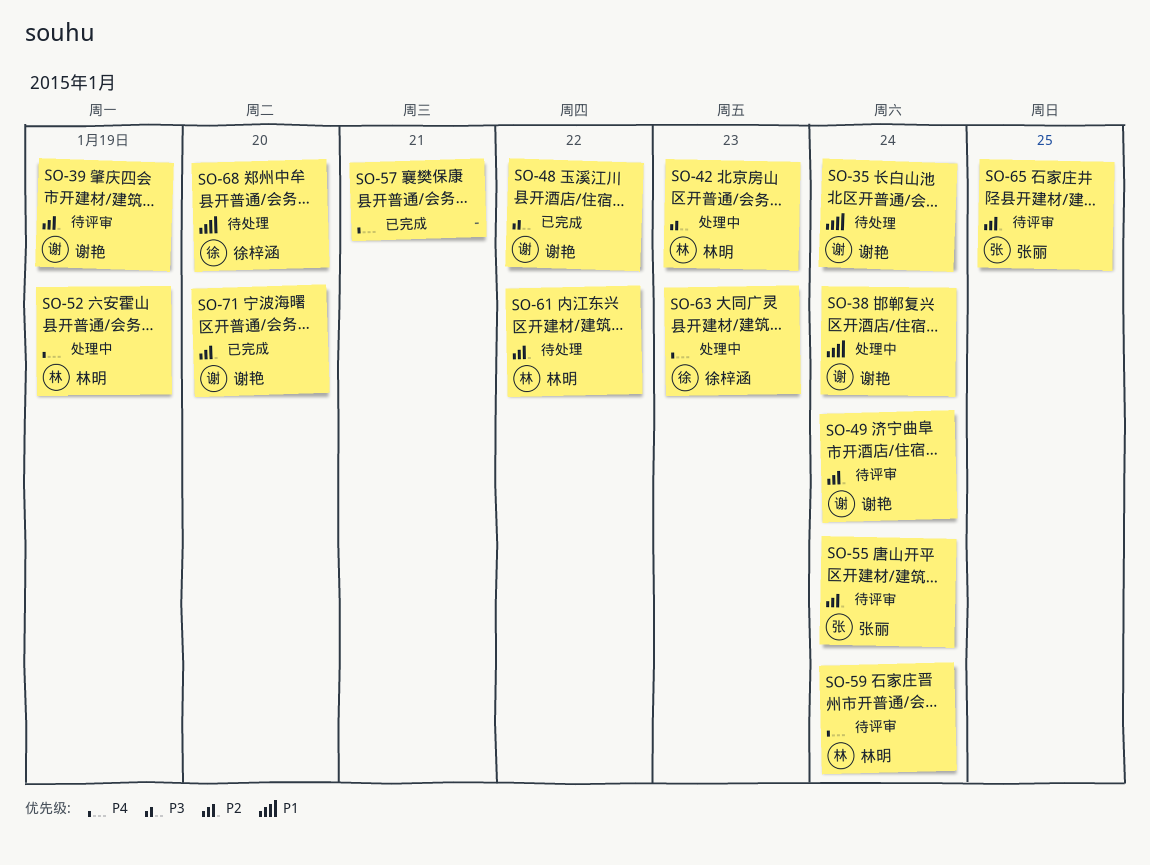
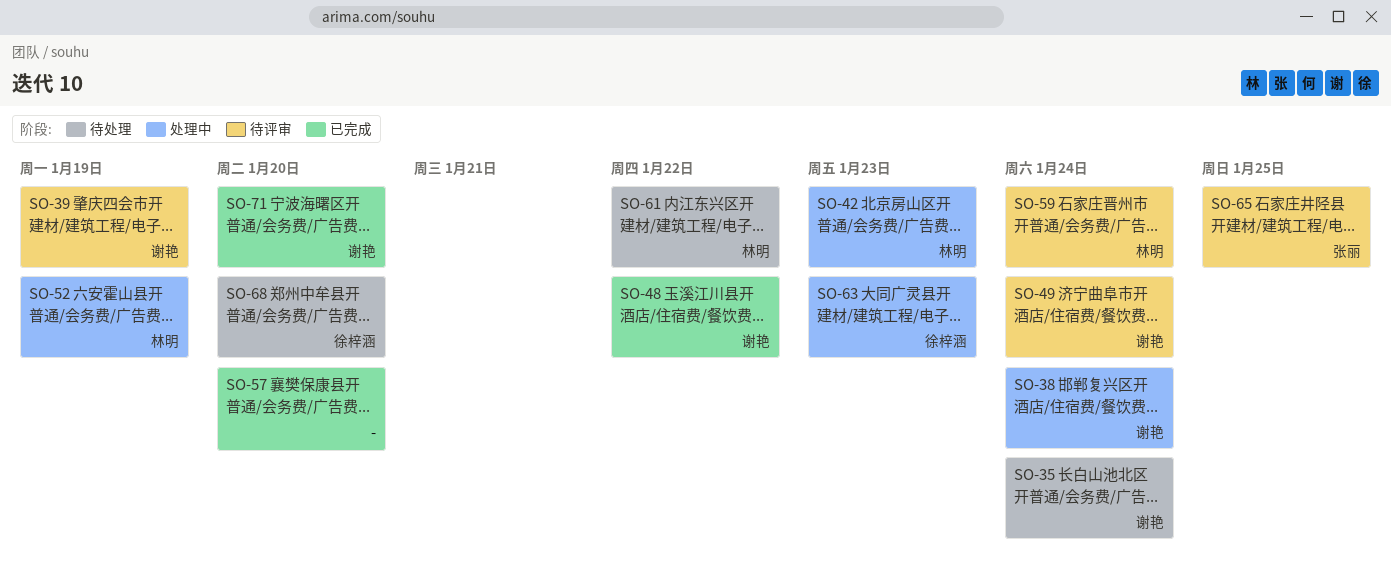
SO-55: present -> none
SO-57, due: Jan 21 -> Jan 20

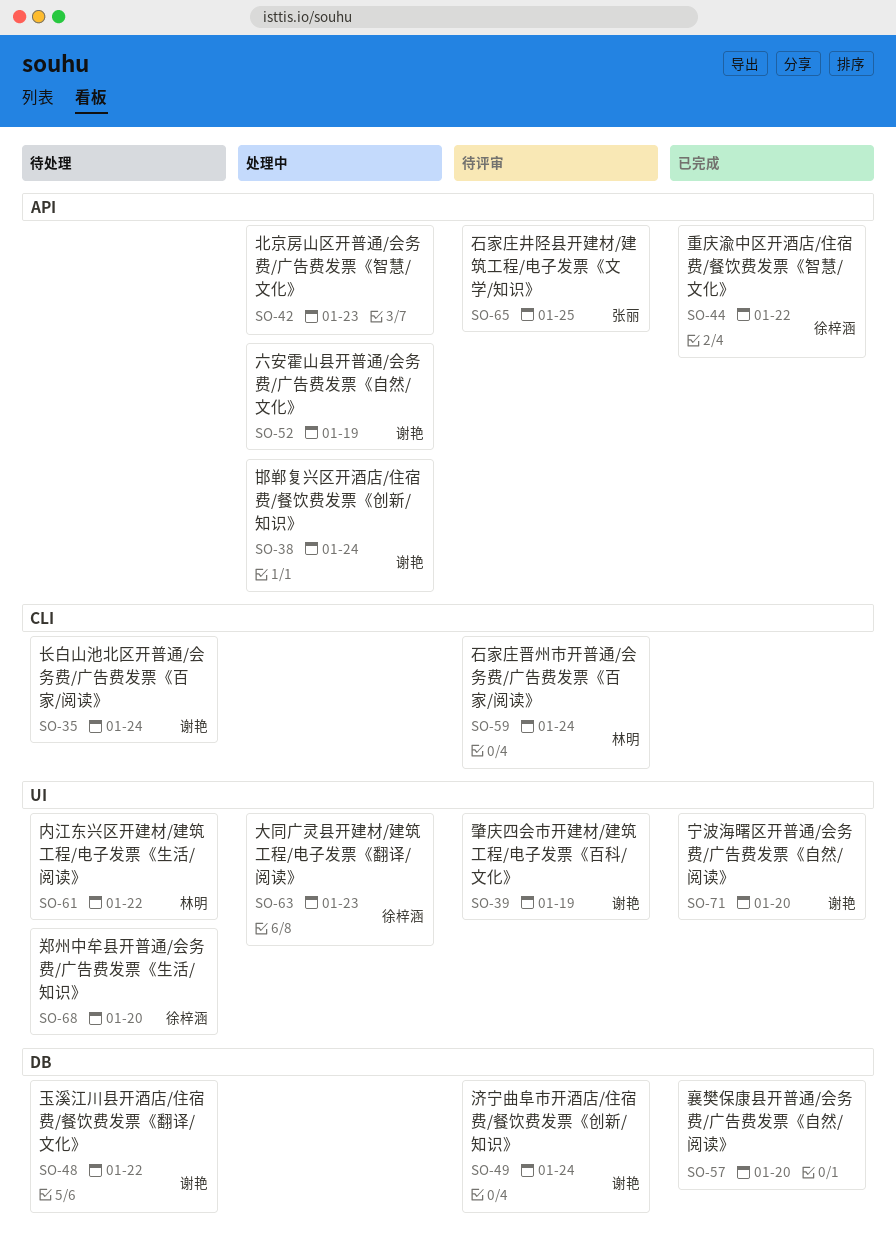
SO-42, owner: 林明 -> none
SO-44: none -> present
SO-48, status: 已完成 -> 待处理
SO-52, owner: 林明 -> 谢艳

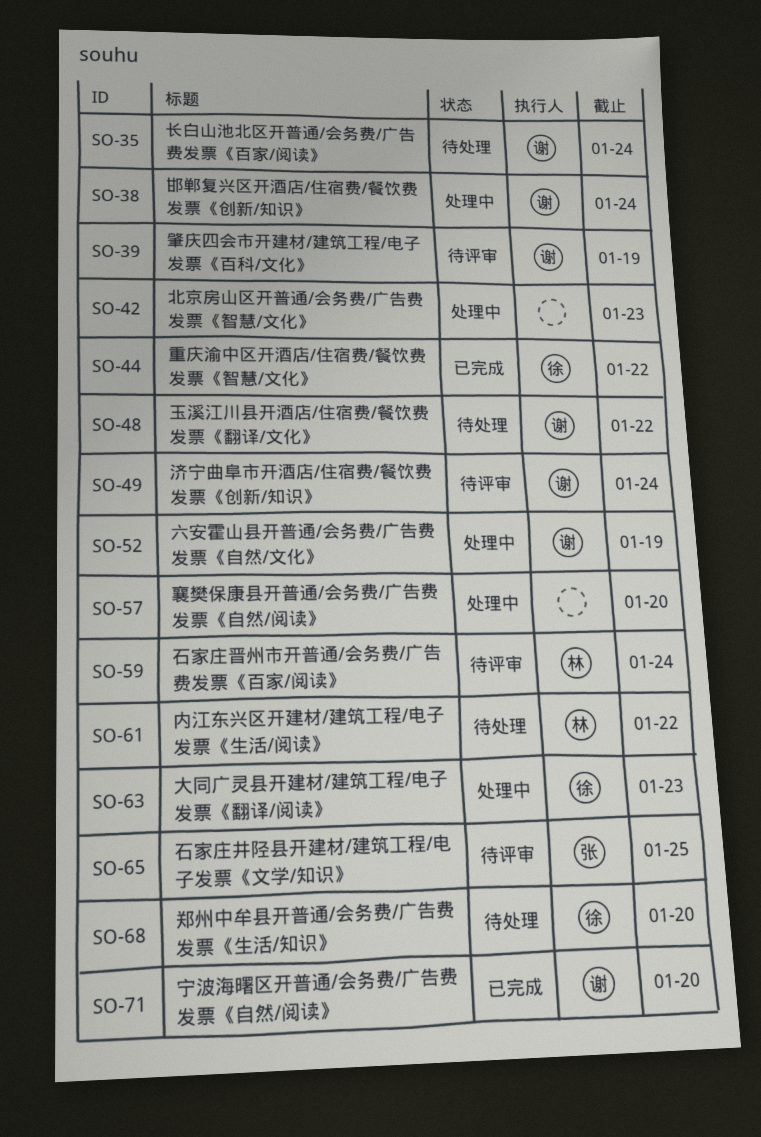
SO-57, status: 已完成 -> 处理中

